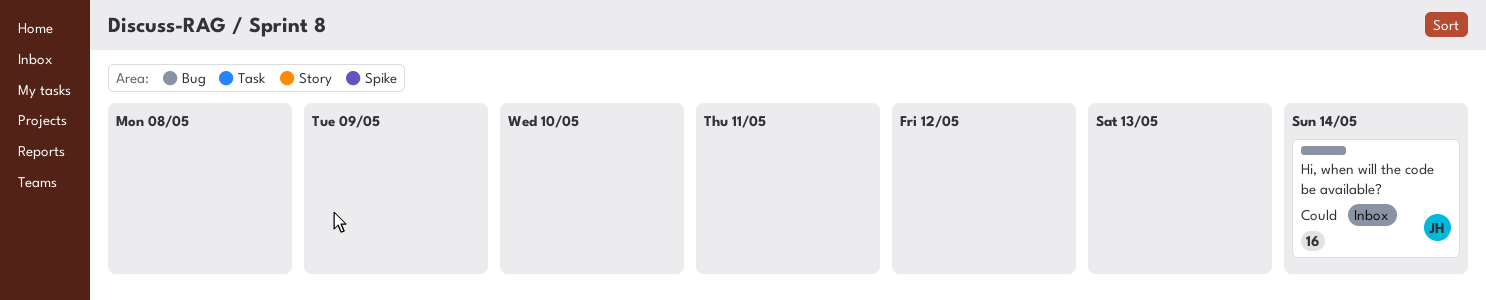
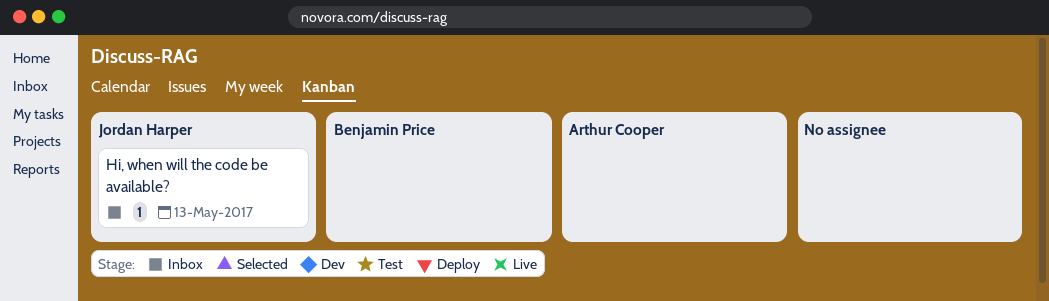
Hi, when will the code be available?, estimate: 16 -> 1
Hi, when will the code be available?, due: May 14 -> May 13

